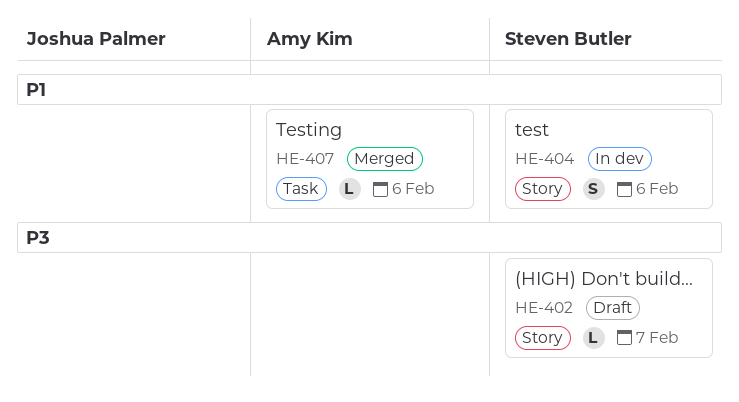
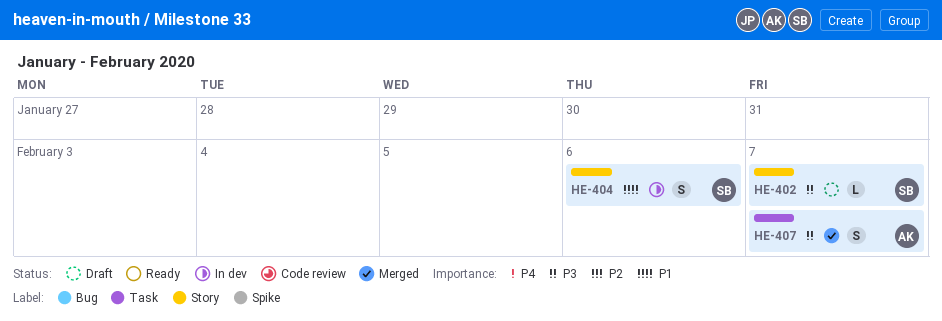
HE-407, priority: P1 -> P3
HE-407, estimate: L -> S
HE-407, due: Feb 6 -> Feb 7

